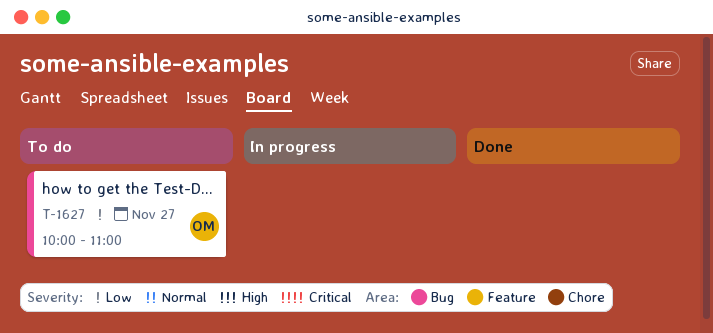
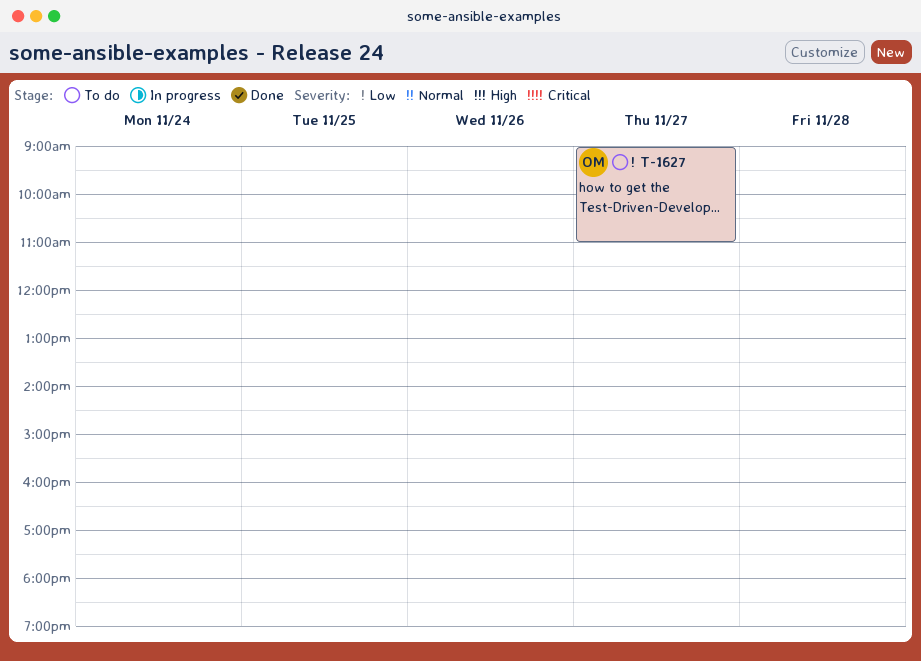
T-1627, begins: 10:00 -> 09:00

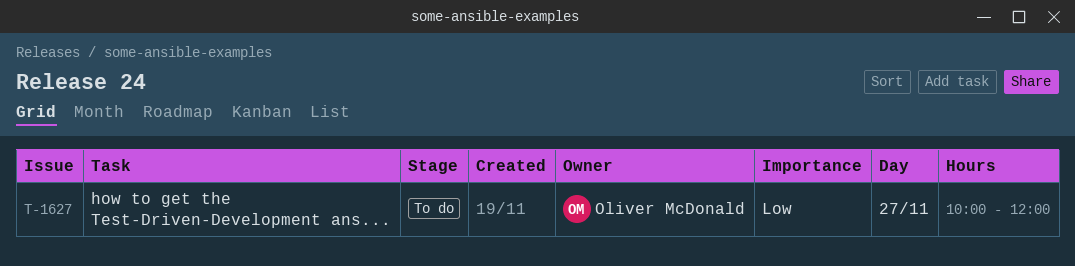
T-1627, begins: 09:00 -> 10:00
T-1627, ends: 11:00 -> 12:00

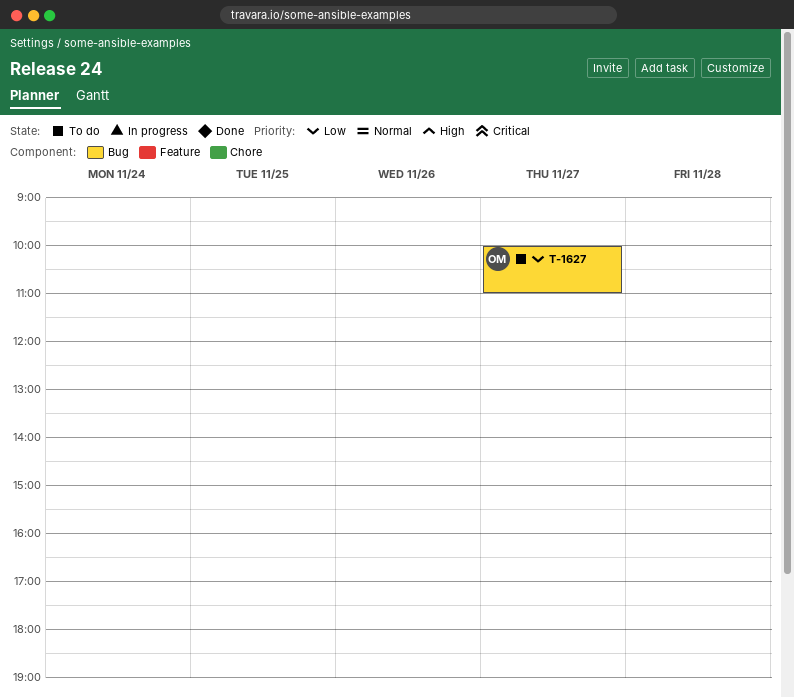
T-1627, ends: 12:00 -> 11:00

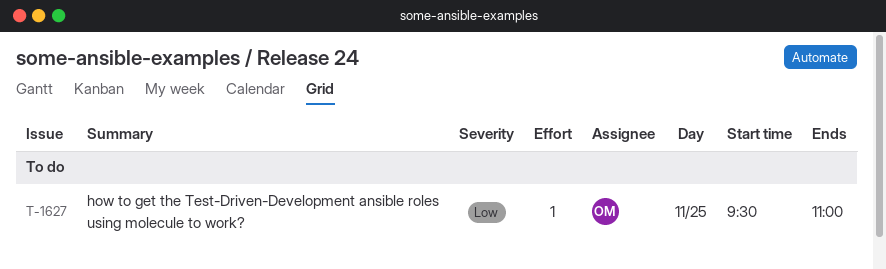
T-1627, day: Nov 27 -> Nov 25
T-1627, begins: 10:00 -> 09:30

